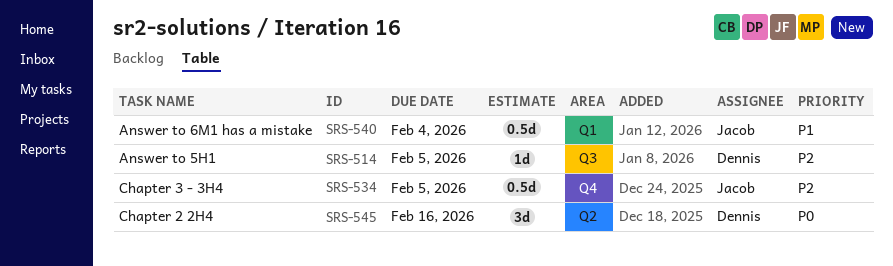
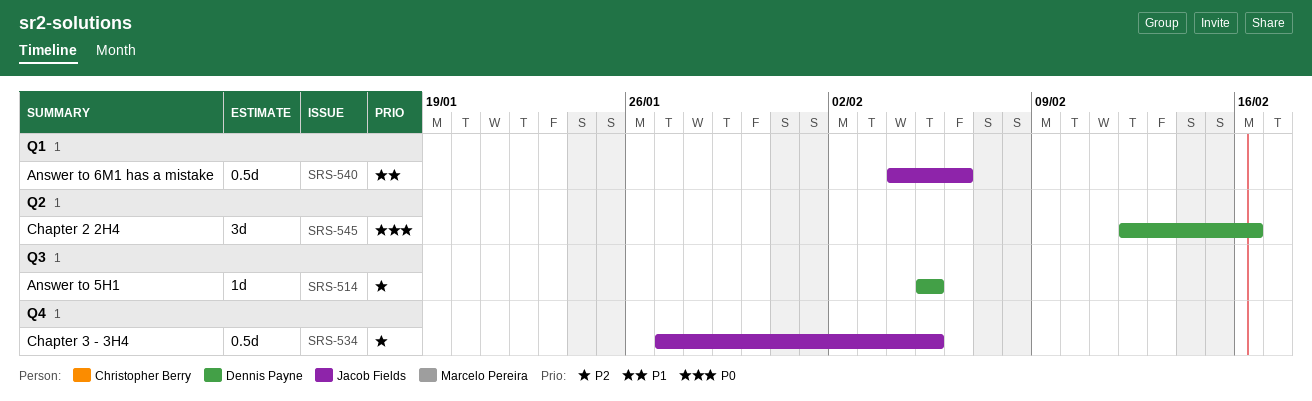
SRS-540, due: Feb 4 -> Feb 6

